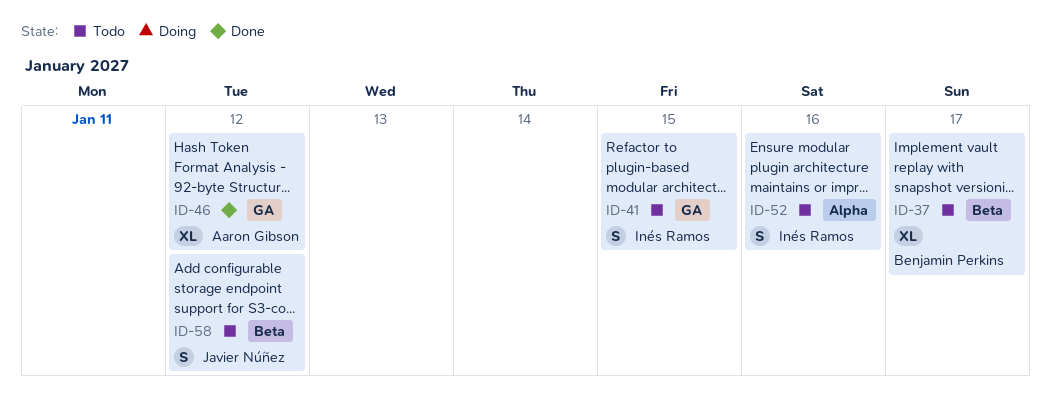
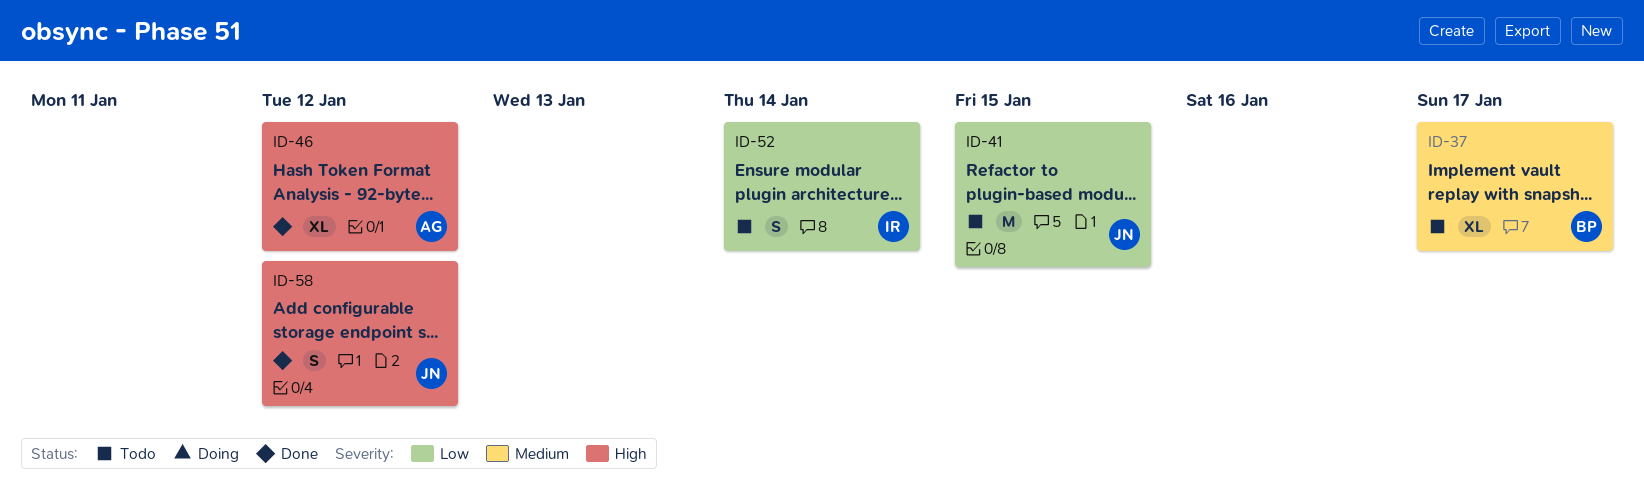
ID-41, owner: Inés Ramos -> Javier Núñez
ID-41, estimate: S -> M
ID-52, due: Jan 16 -> Jan 14
ID-58, status: Todo -> Done

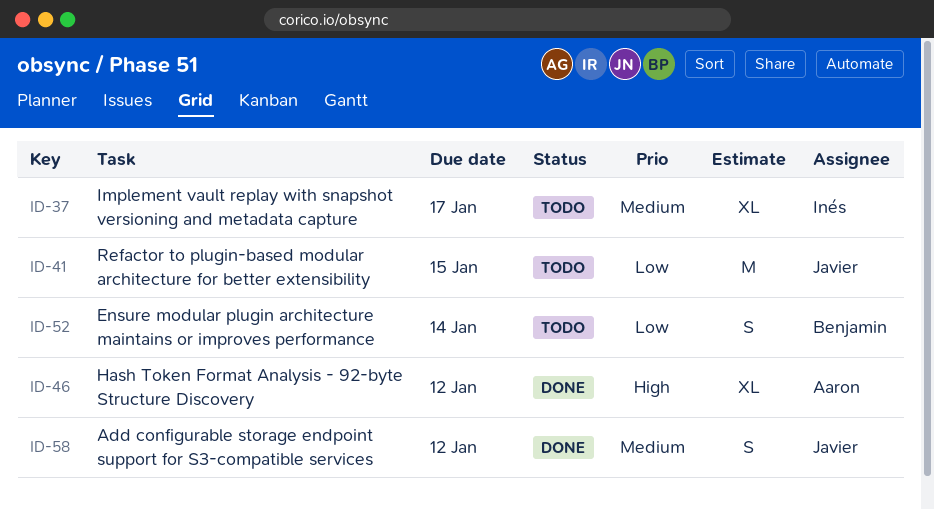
ID-37, owner: Benjamin -> Inés
ID-52, owner: Inés -> Benjamin
ID-58, priority: High -> Medium

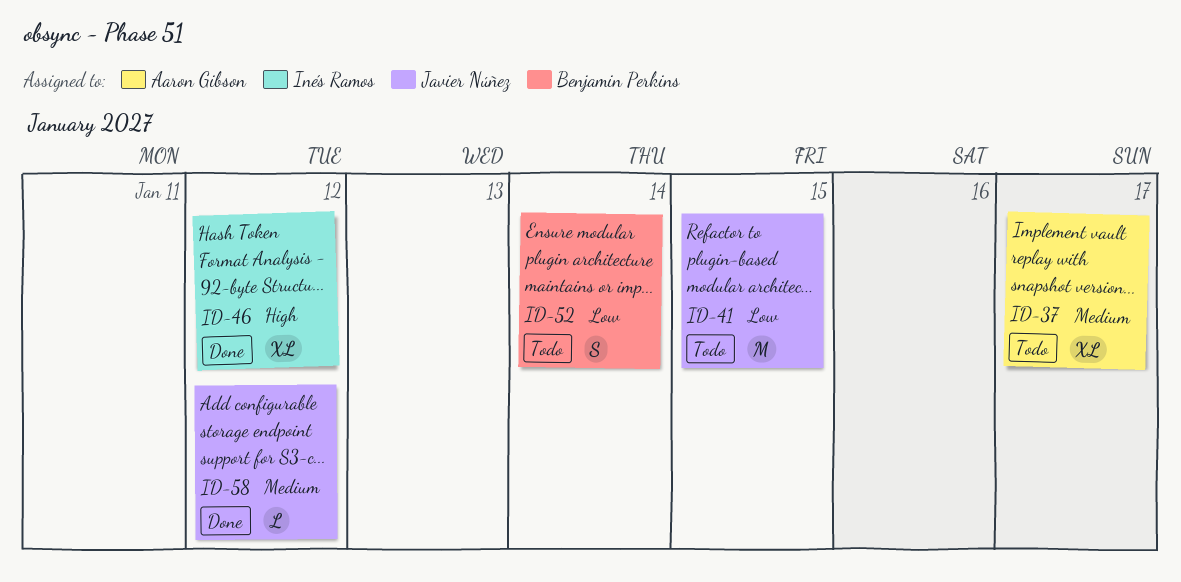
ID-37, owner: Inés Ramos -> Aaron Gibson
ID-46, owner: Aaron Gibson -> Inés Ramos
ID-58, estimate: S -> L

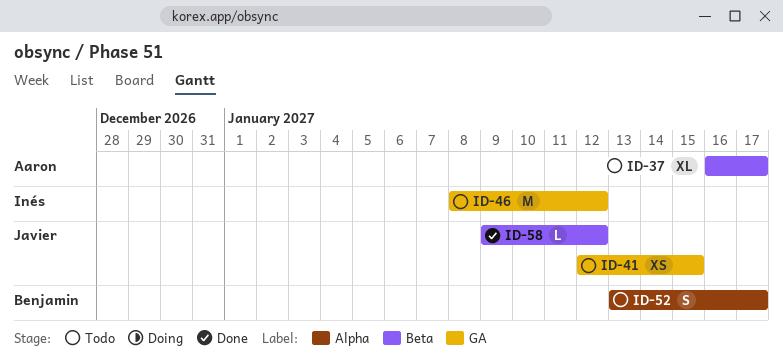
ID-41, estimate: M -> XS
ID-46, status: Done -> Todo
ID-46, estimate: XL -> M
ID-52, due: Jan 14 -> Jan 17

